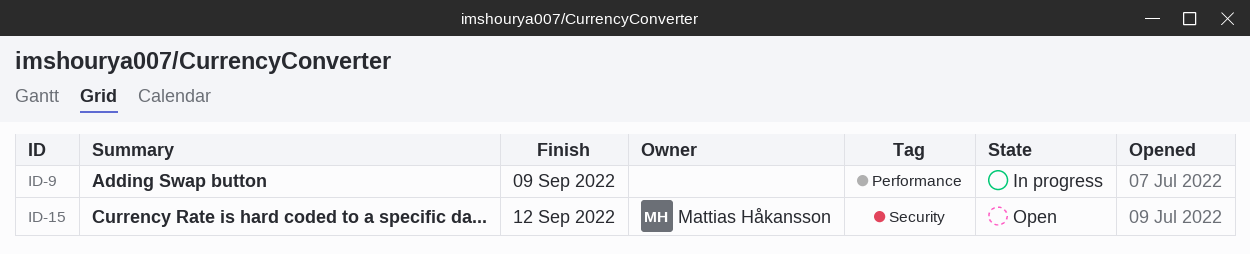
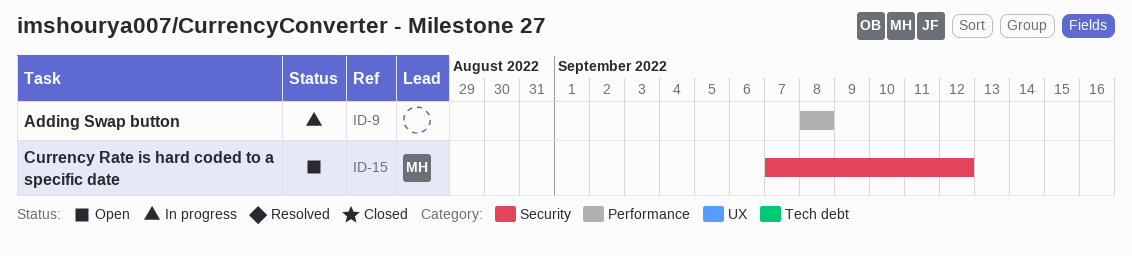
ID-9, due: Sep 9 -> Sep 8

